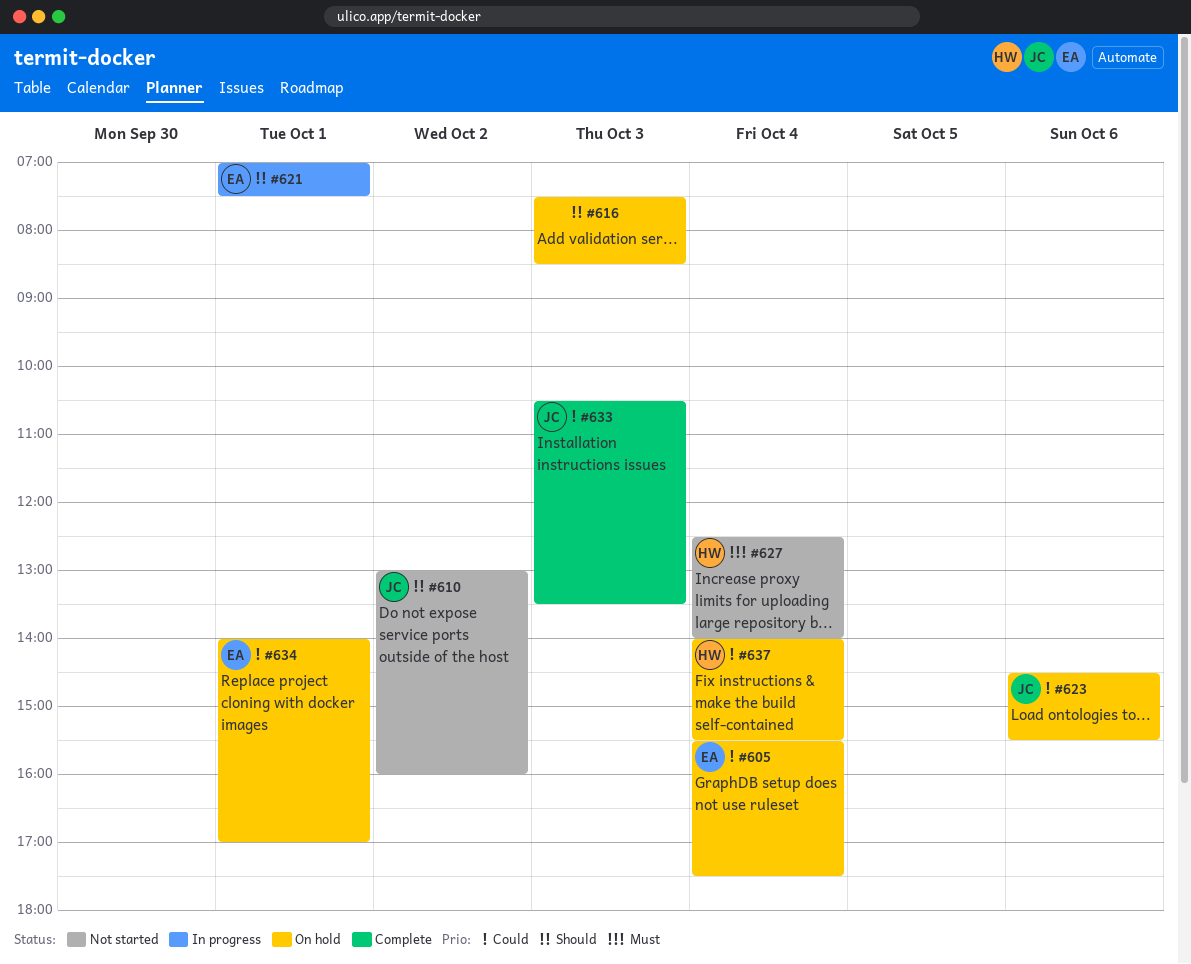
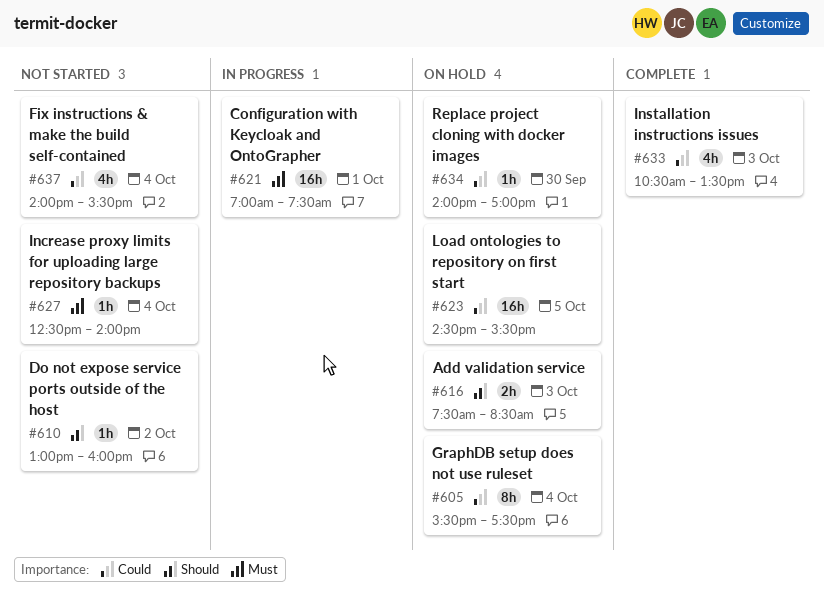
#621, priority: Should -> Must
#623, day: Oct 6 -> Oct 5
#634, day: Oct 1 -> Sep 30
#637, status: On hold -> Not started

